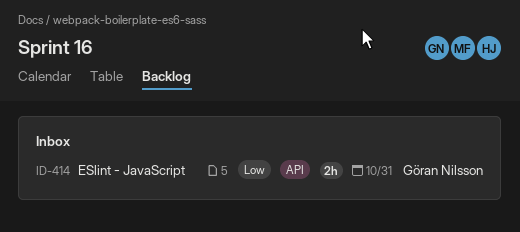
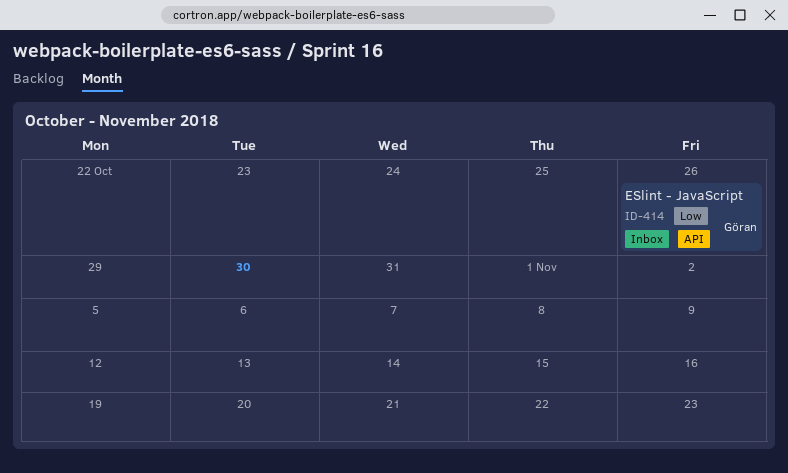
ID-414, due: Oct 31 -> Oct 26

